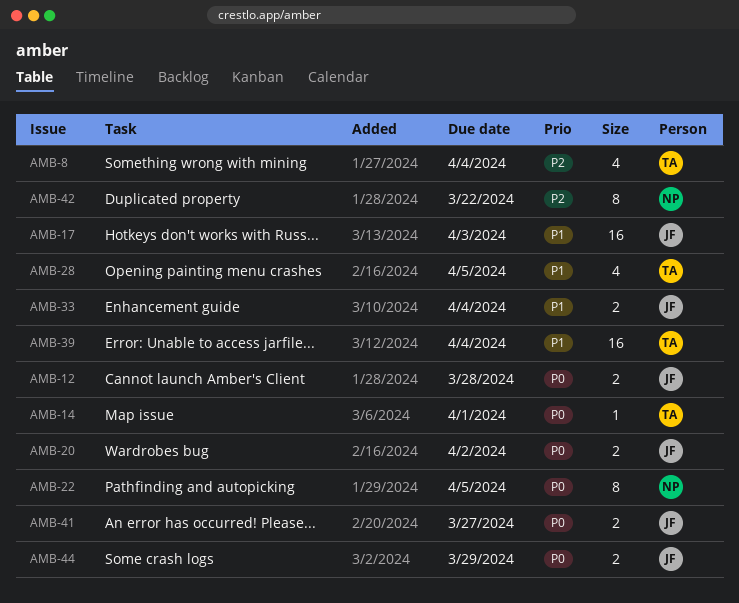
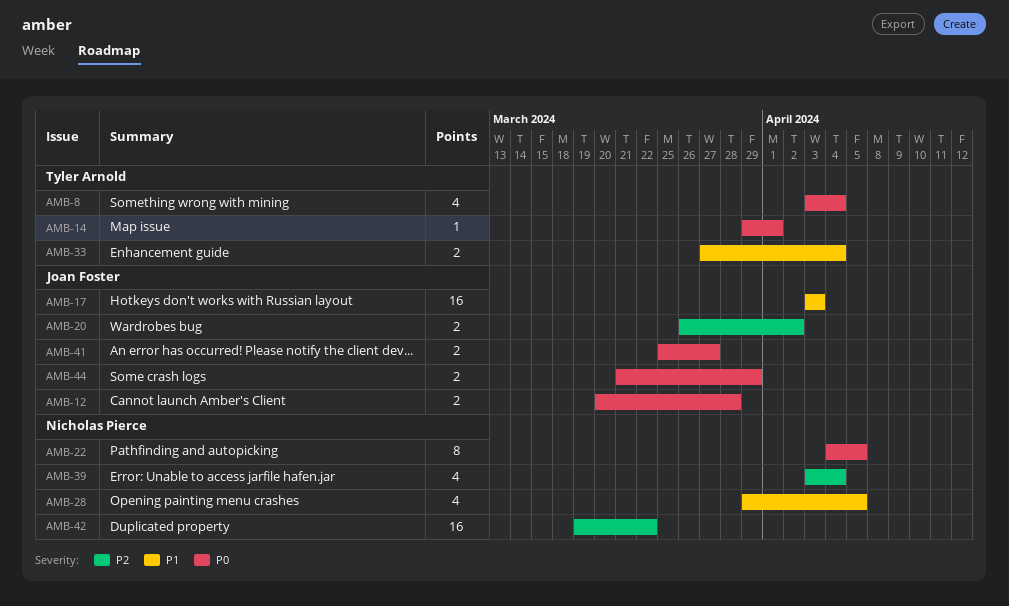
AMB-8, priority: P2 -> P0
AMB-20, priority: P0 -> P2
AMB-28, owner: Tyler Arnold -> Nicholas Pierce
AMB-33, owner: Joan Foster -> Tyler Arnold
AMB-39, owner: Tyler Arnold -> Nicholas Pierce
AMB-39, priority: P1 -> P2
AMB-39, estimate: 16 -> 4
AMB-42, estimate: 8 -> 16

